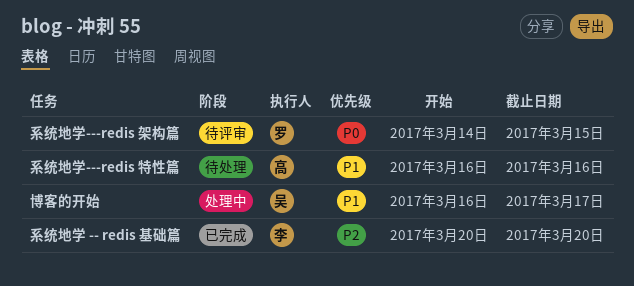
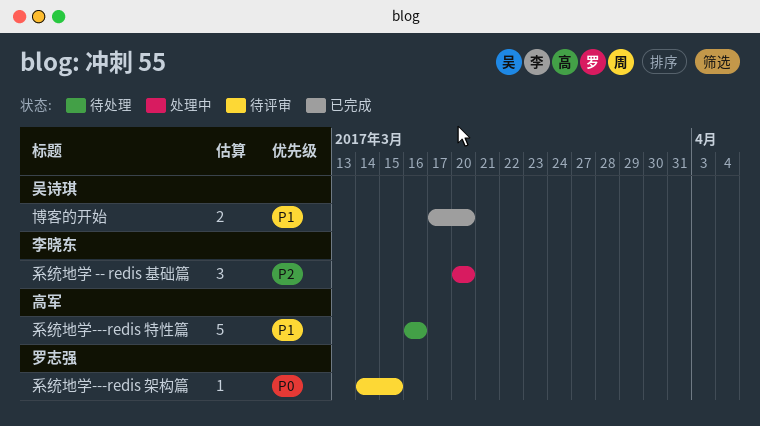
博客的开始, status: 处理中 -> 已完成
博客的开始, start: Mar 16 -> Mar 17
博客的开始, due: Mar 17 -> Mar 20
系统地学 -- redis 基础篇, status: 已完成 -> 处理中

